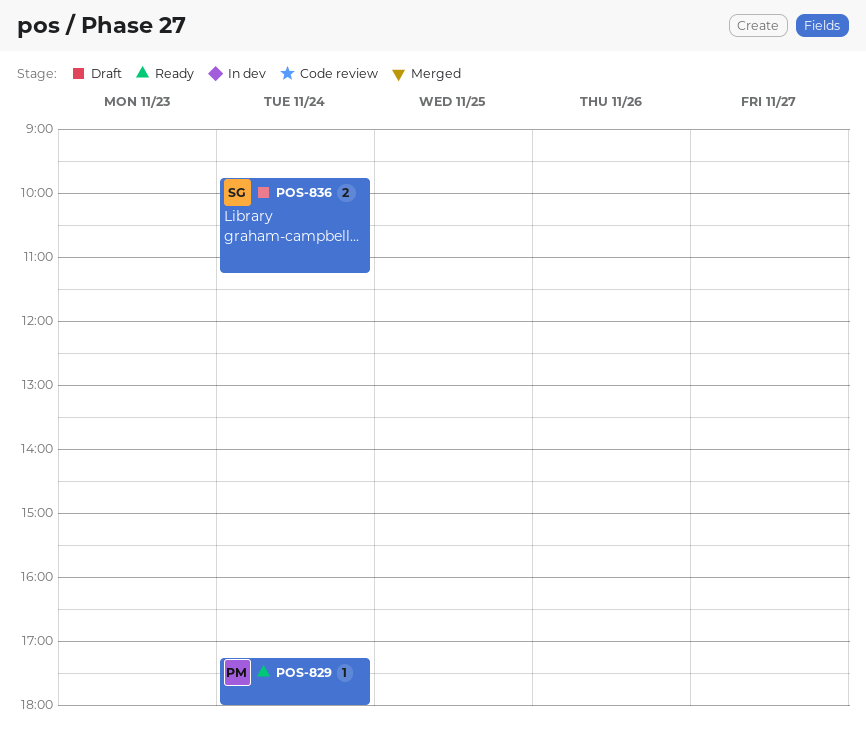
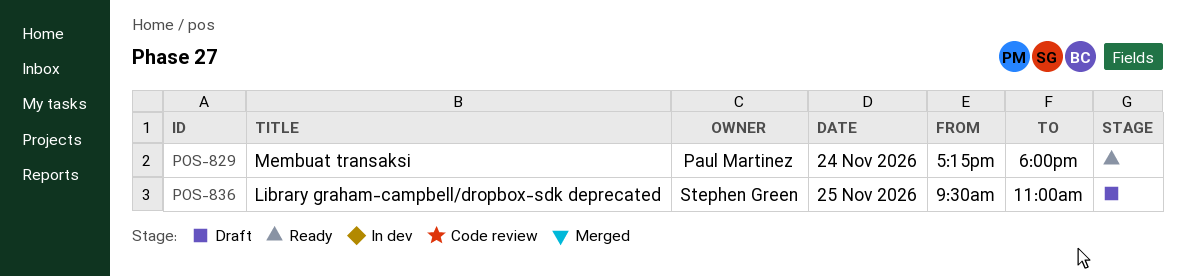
POS-836, day: Nov 24 -> Nov 25
POS-836, begins: 09:45 -> 09:30
POS-836, ends: 11:15 -> 11:00

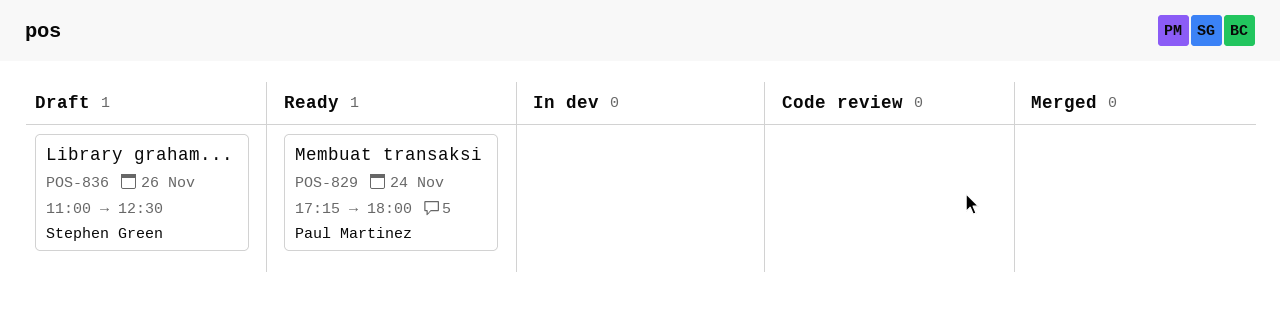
POS-836, day: Nov 25 -> Nov 26
POS-836, begins: 09:30 -> 11:00
POS-836, ends: 11:00 -> 12:30

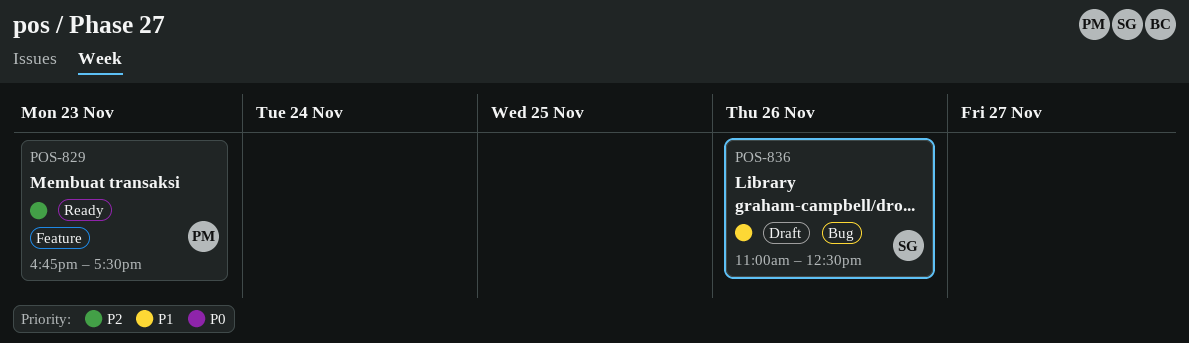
POS-829, day: Nov 24 -> Nov 23
POS-829, begins: 17:15 -> 16:45
POS-829, ends: 18:00 -> 17:30

